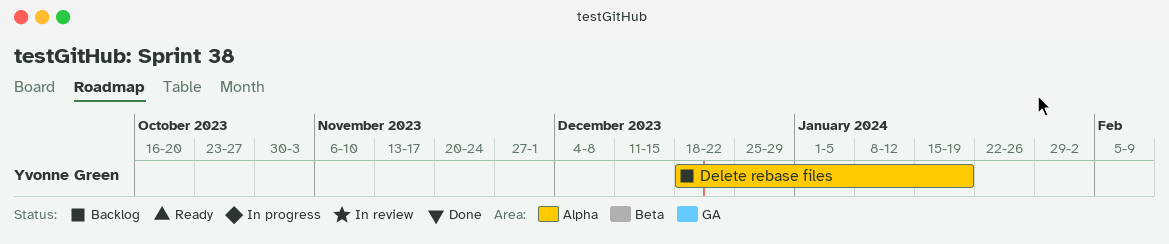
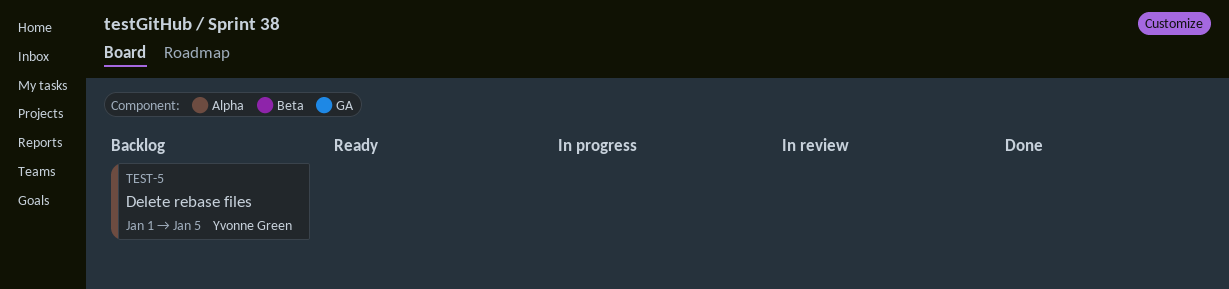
Delete rebase files, start: Dec 18 -> Jan 1
Delete rebase files, due: Jan 19 -> Jan 5

